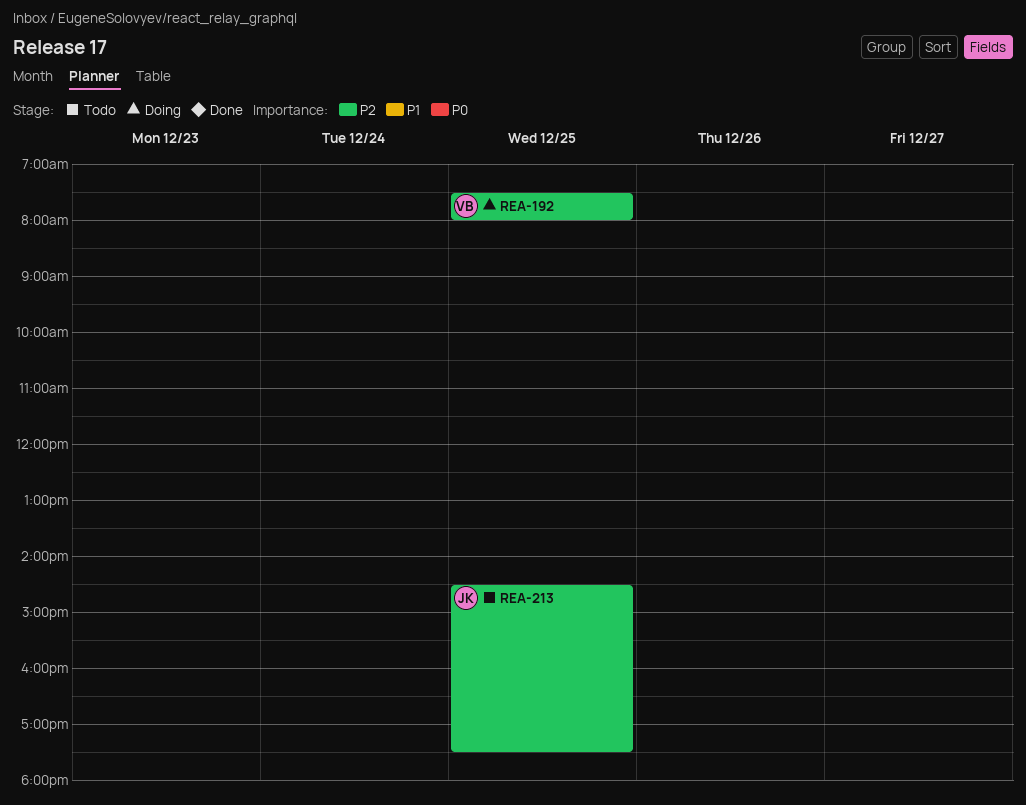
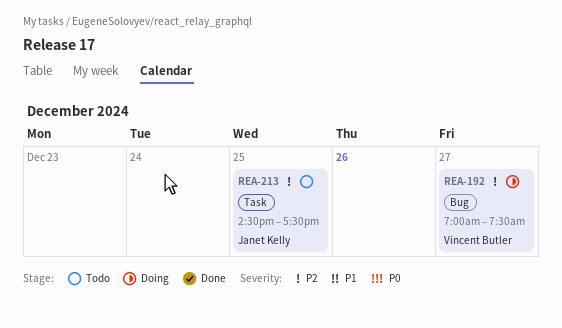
REA-192, day: Dec 25 -> Dec 27
REA-192, begins: 07:30 -> 07:00
REA-192, ends: 08:00 -> 07:30

